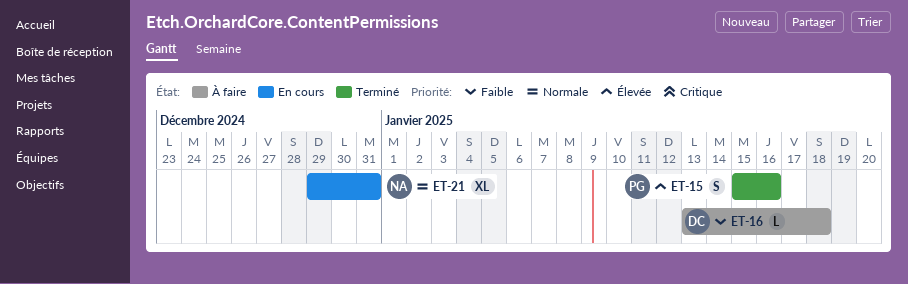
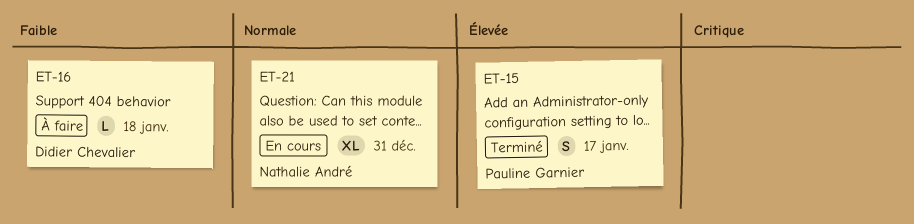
ET-15, due: Jan 16 -> Jan 17

